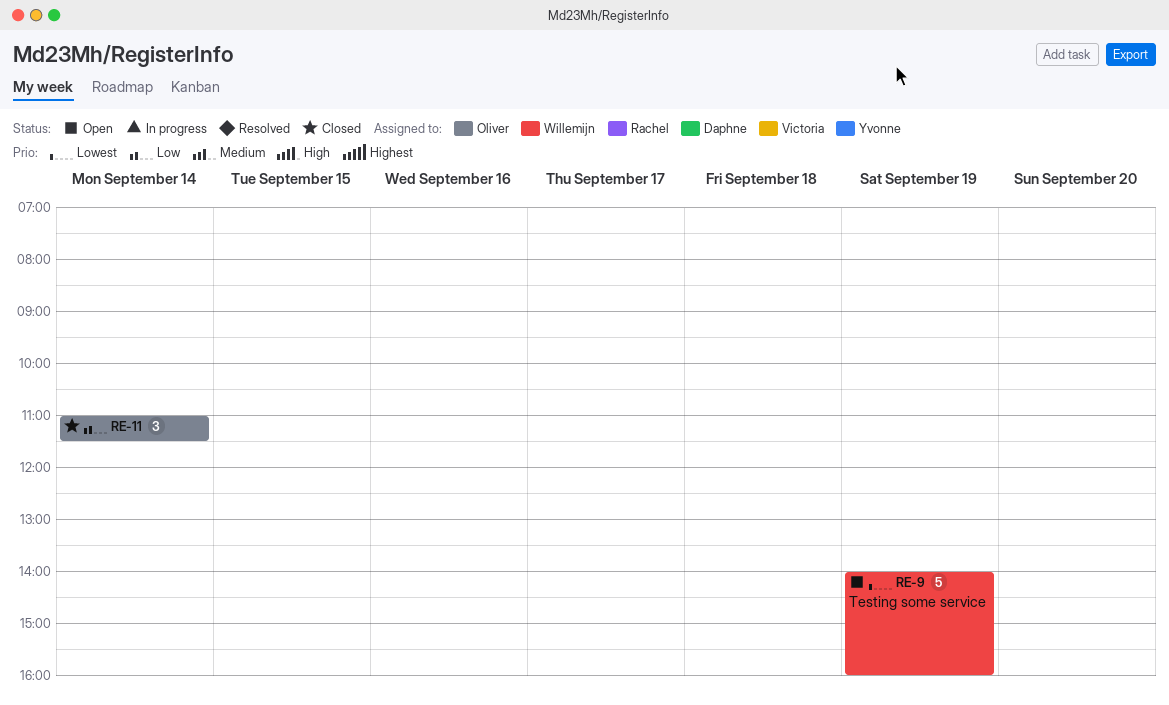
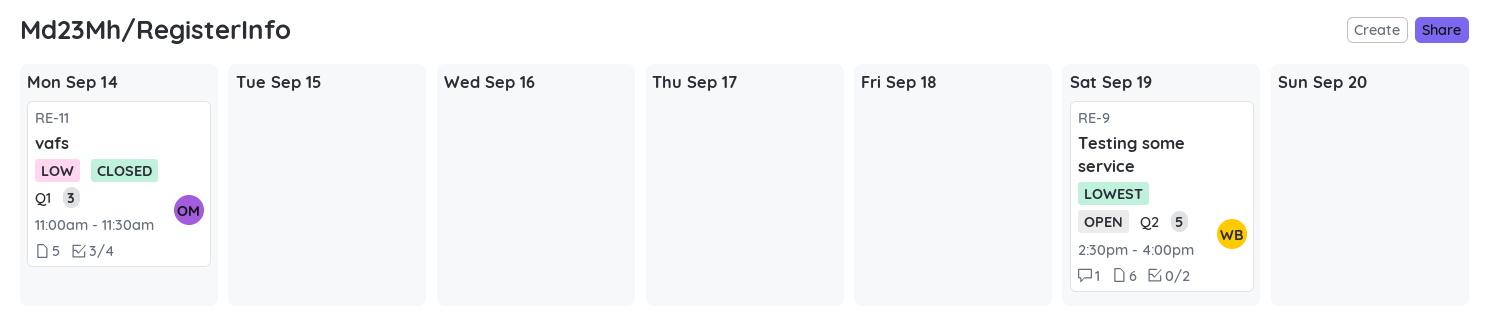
RE-9, begins: 14:00 -> 14:30

